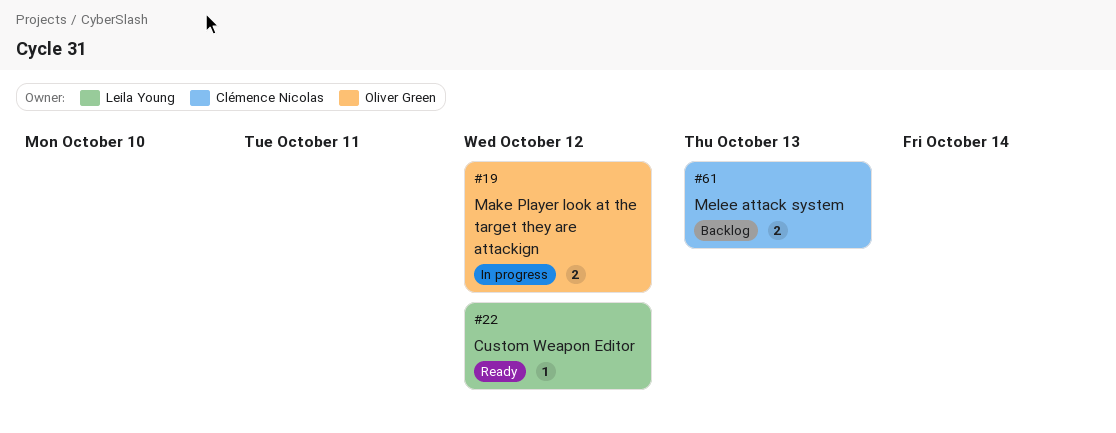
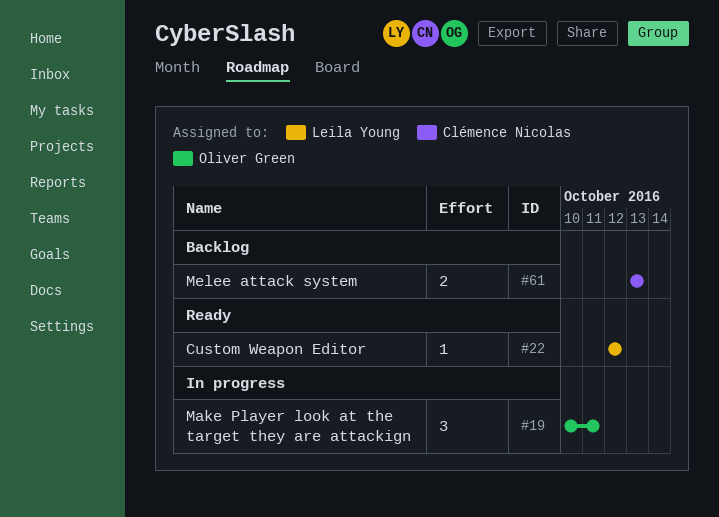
#19, estimate: 2 -> 3
#19, due: Oct 12 -> Oct 11

